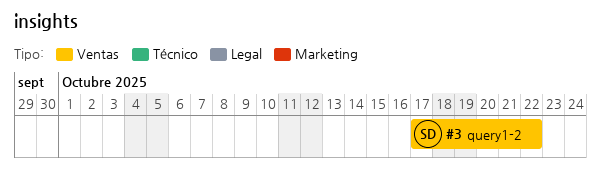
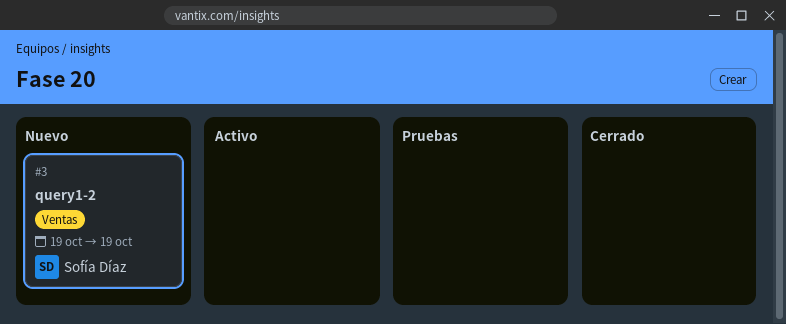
#3, start: Oct 17 -> Oct 19
#3, due: Oct 22 -> Oct 19

